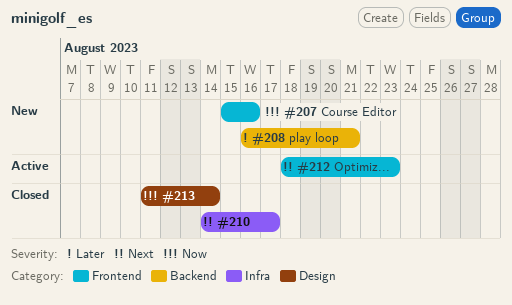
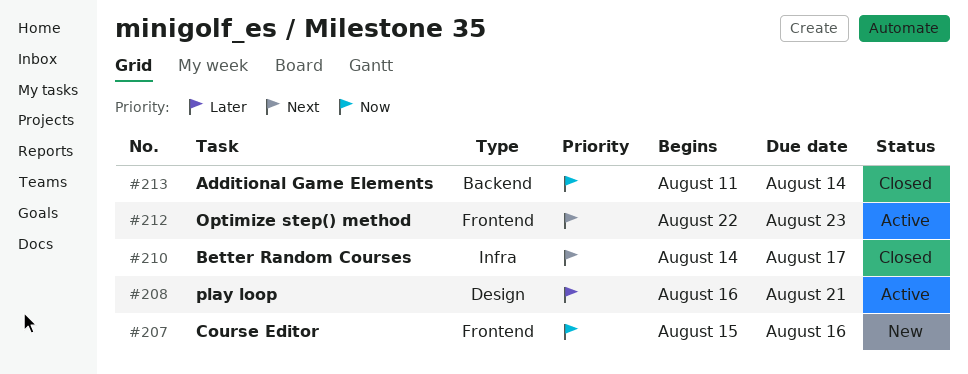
#208, status: New -> Active
#208, label: Backend -> Design
#212, start: Aug 18 -> Aug 22
#213, label: Design -> Backend

